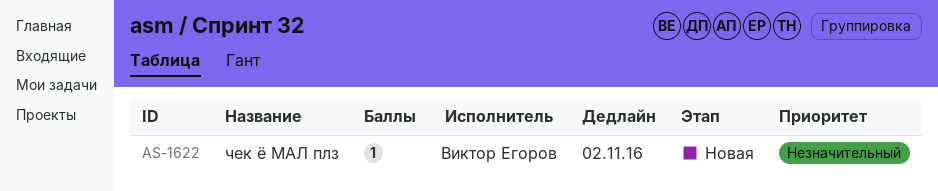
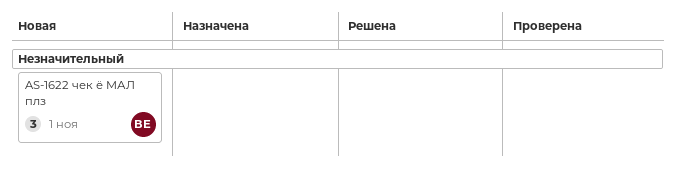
AS-1622, estimate: 1 -> 3
AS-1622, due: Nov 2 -> Nov 1

